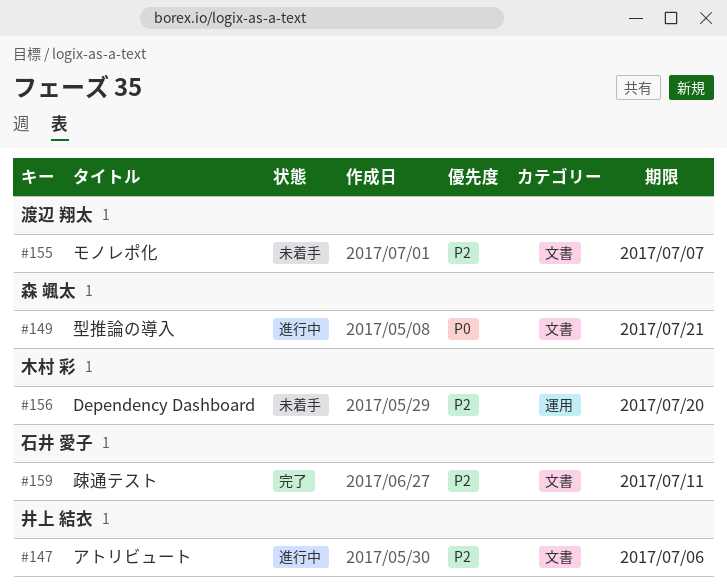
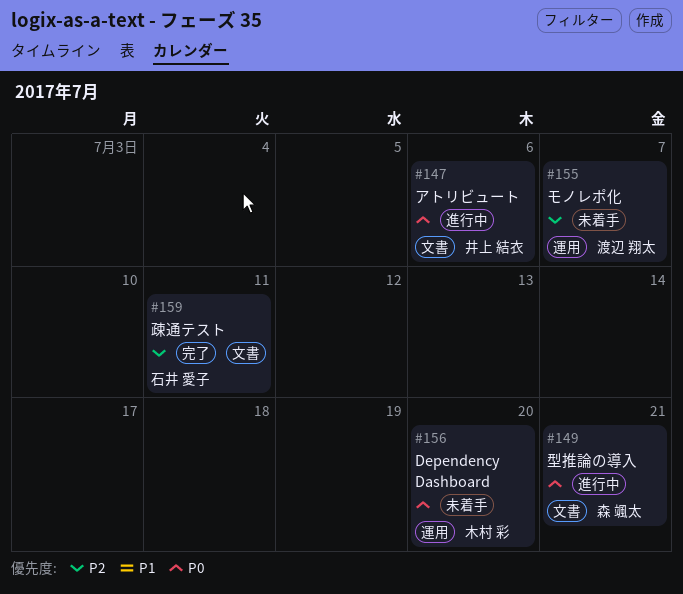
#147, priority: P2 -> P0
#155, label: 文書 -> 運用
#156, priority: P2 -> P0

